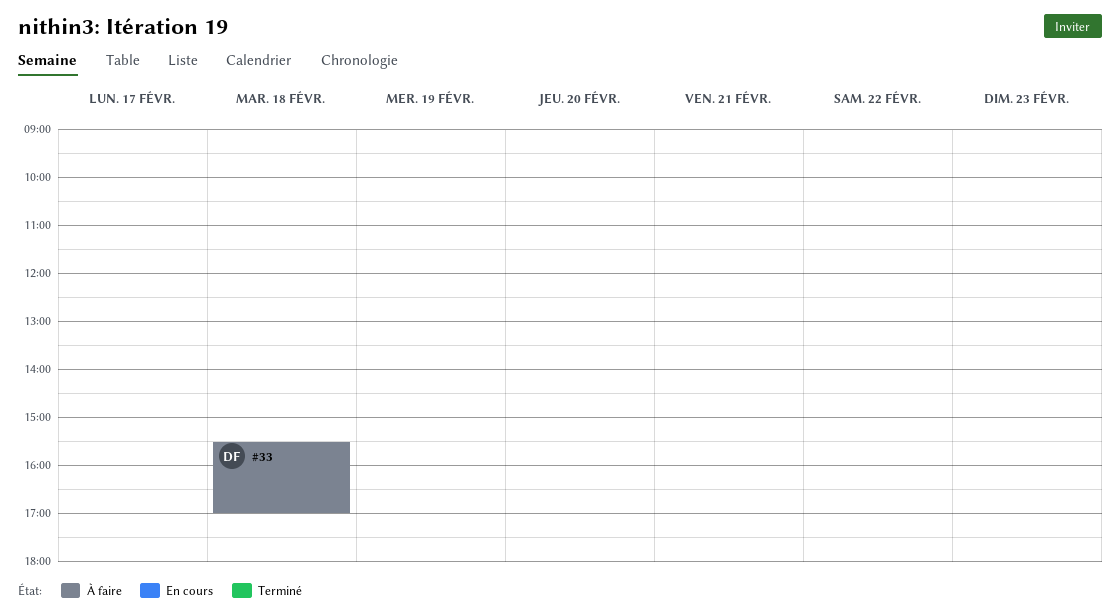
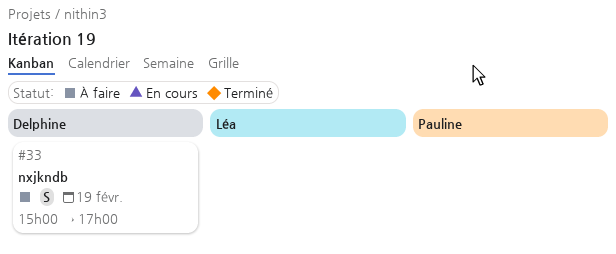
#33, day: Feb 18 -> Feb 19
#33, begins: 15:30 -> 15:00

